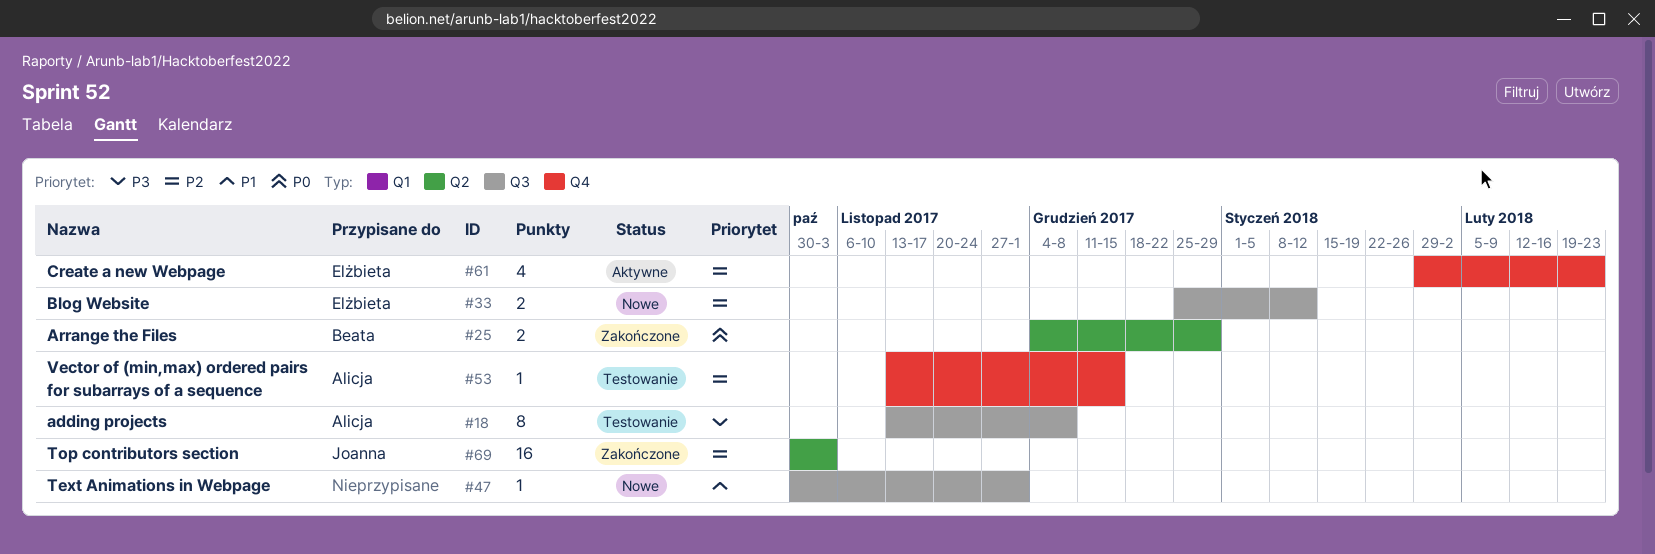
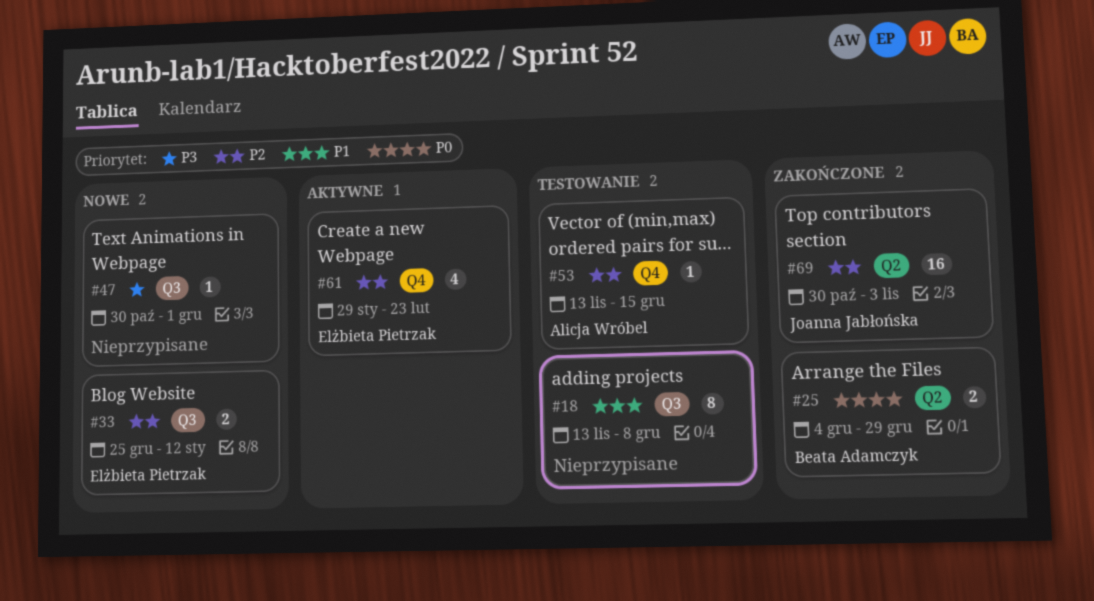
#18, owner: Alicja Wróbel -> none
#18, priority: P3 -> P1
#47, priority: P1 -> P3

